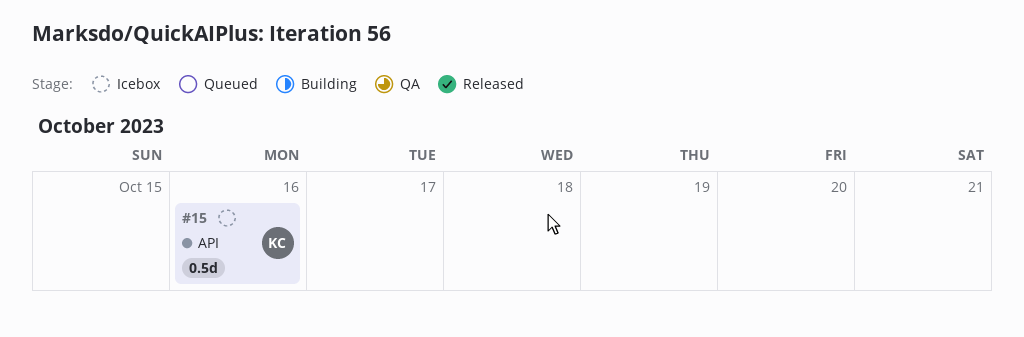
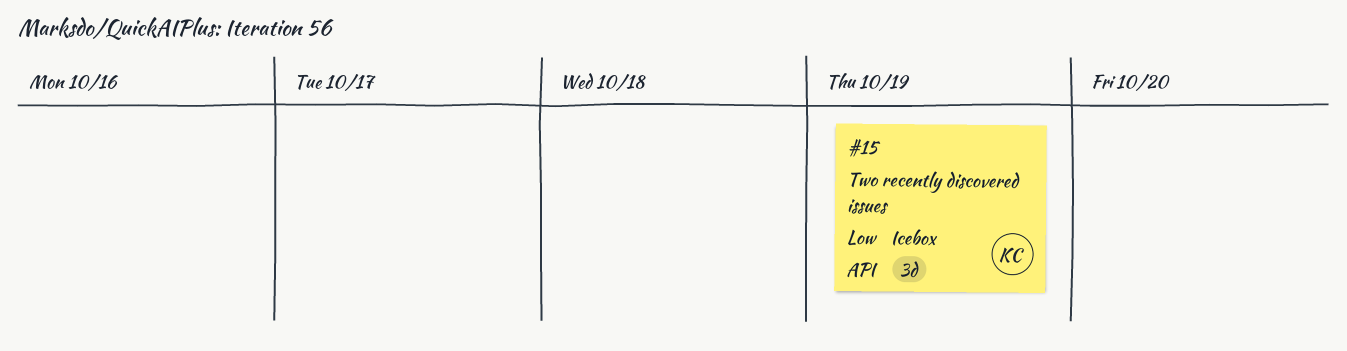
#15, estimate: 0.5d -> 3d
#15, due: Oct 16 -> Oct 19

